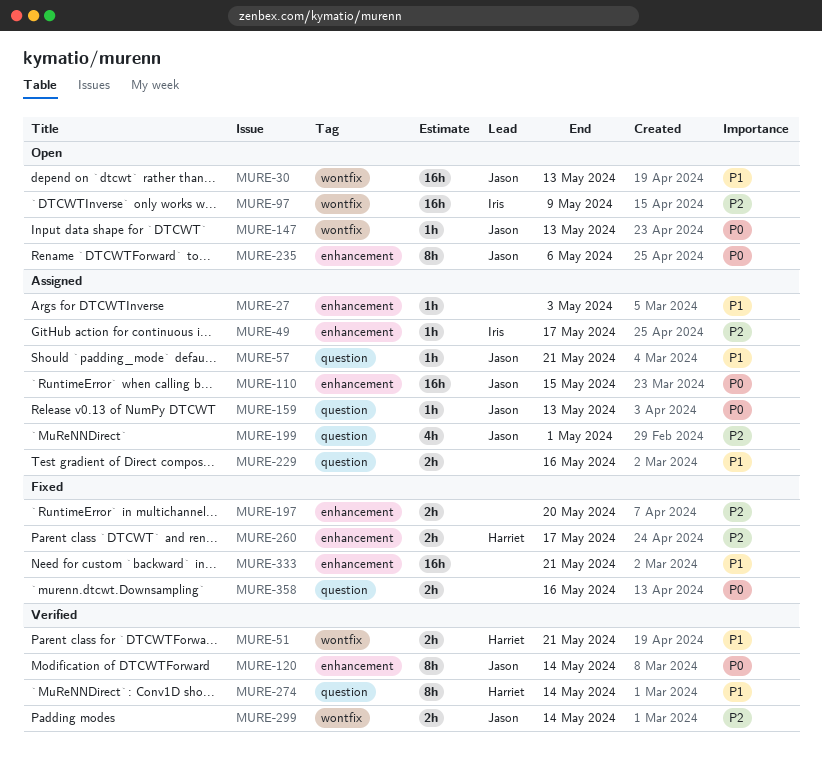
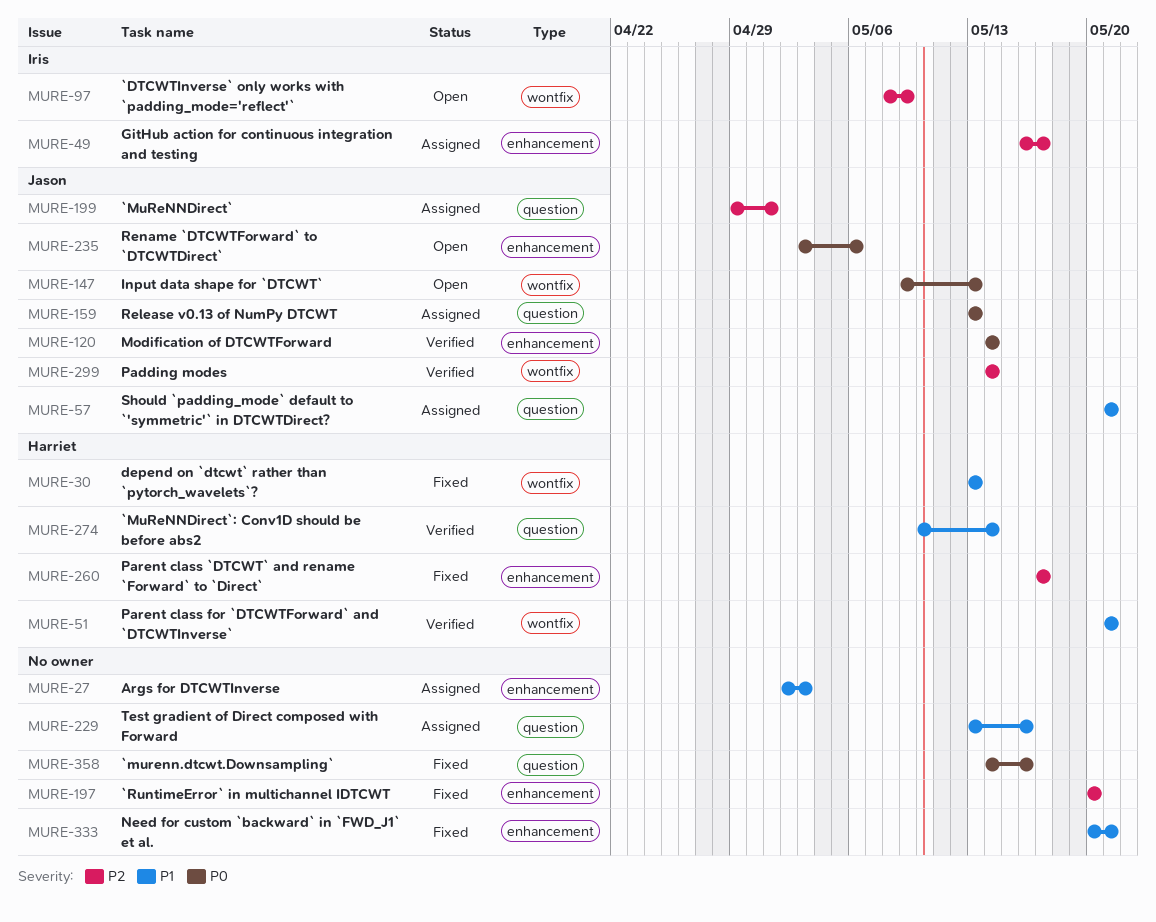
MURE-30, status: Open -> Fixed
MURE-30, owner: Jason -> Harriet
MURE-110: present -> none

